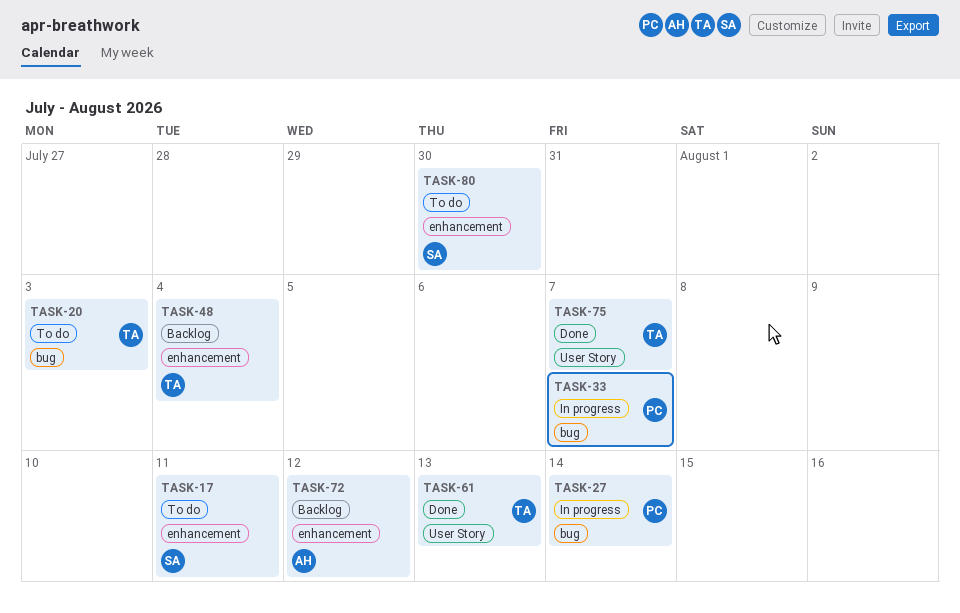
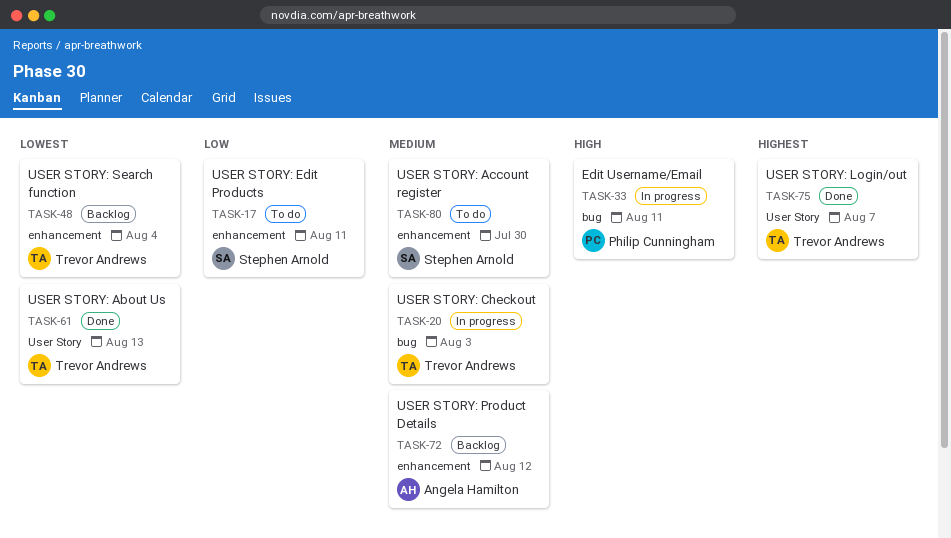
TASK-20, status: To do -> In progress
TASK-27: present -> none
TASK-33, due: Aug 7 -> Aug 11

